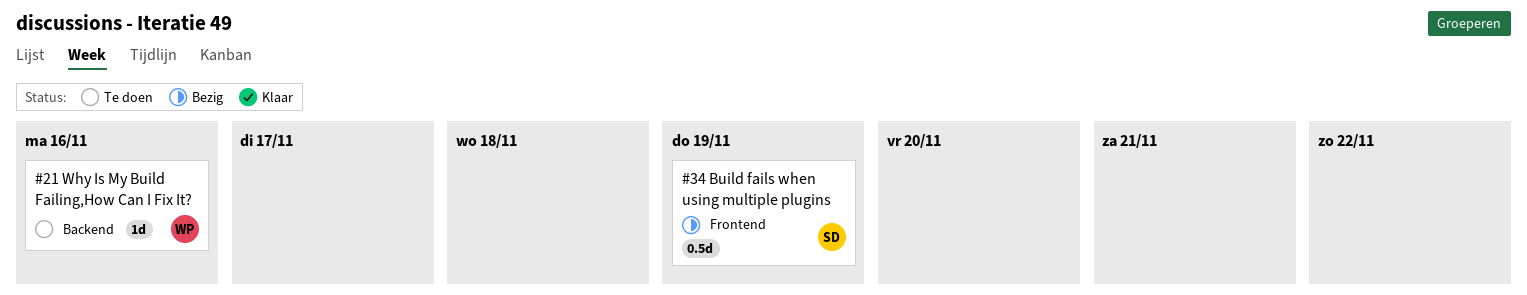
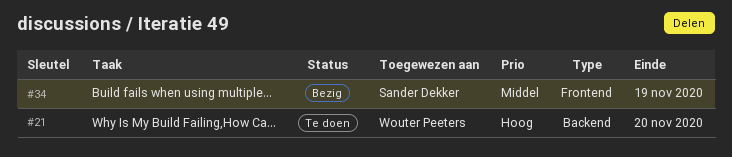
#21, due: Nov 16 -> Nov 20

